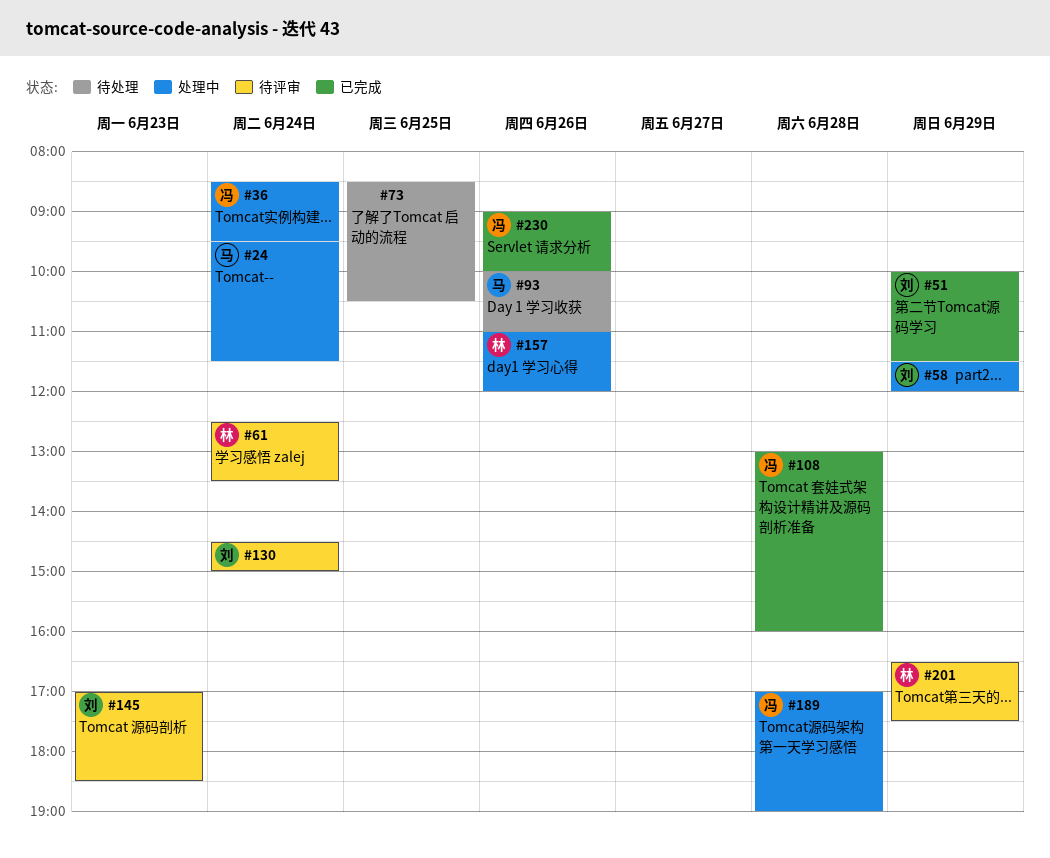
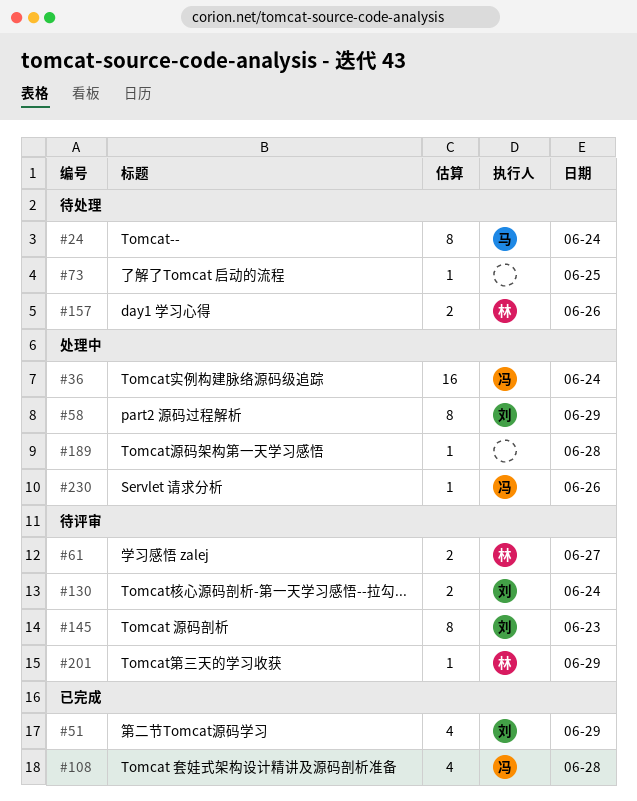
#24, status: 处理中 -> 待处理
#61, day: Jun 24 -> Jun 27
#93: present -> none
#157, status: 处理中 -> 待处理
#189, owner: 冯 -> none
#230, status: 已完成 -> 处理中

